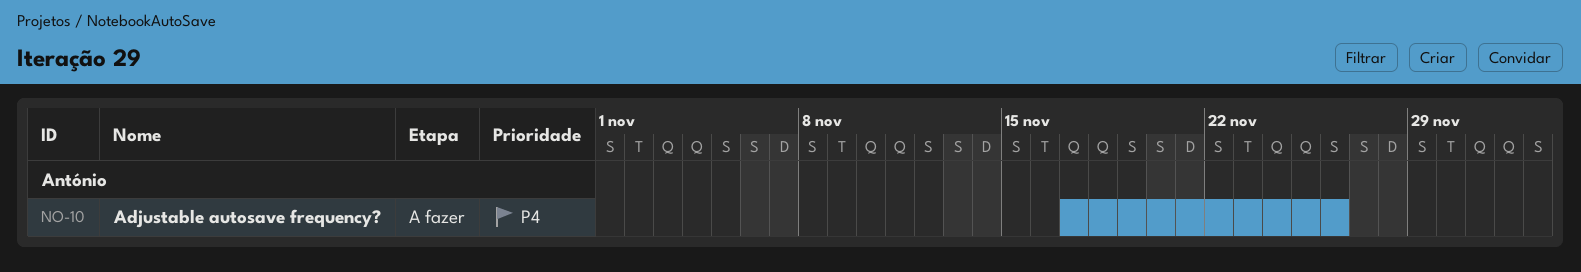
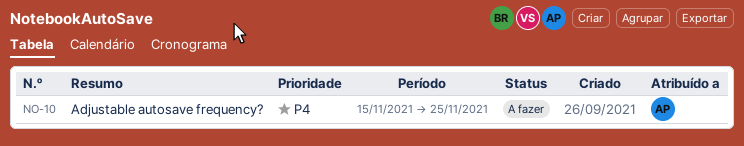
NO-10, start: Nov 17 -> Nov 15
NO-10, due: Nov 26 -> Nov 25

